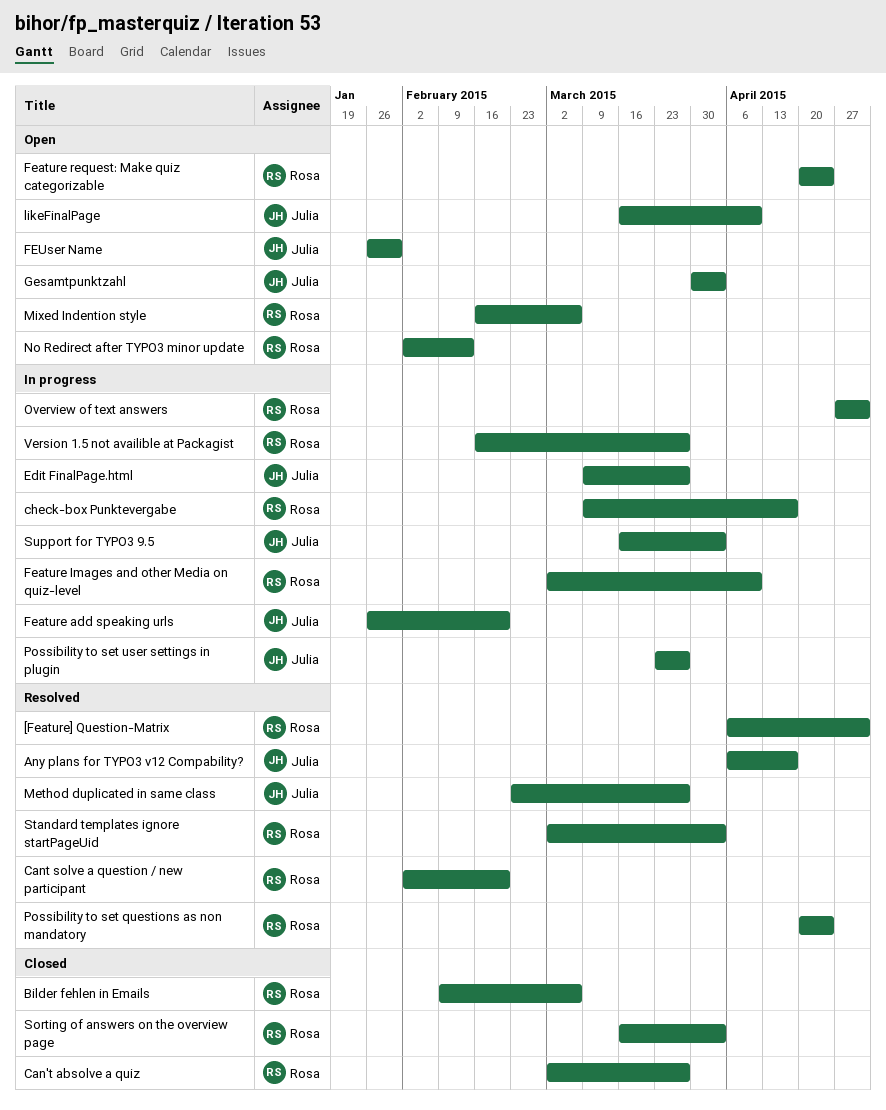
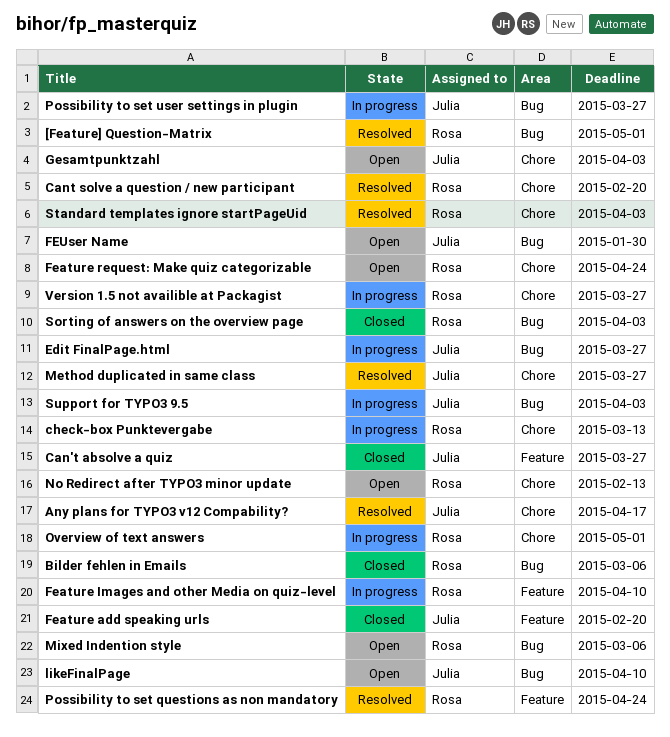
Can't absolve a quiz, owner: Rosa -> Julia
check-box Punktevergabe, due: Apr 17 -> Mar 13
Feature add speaking urls, status: In progress -> Closed

